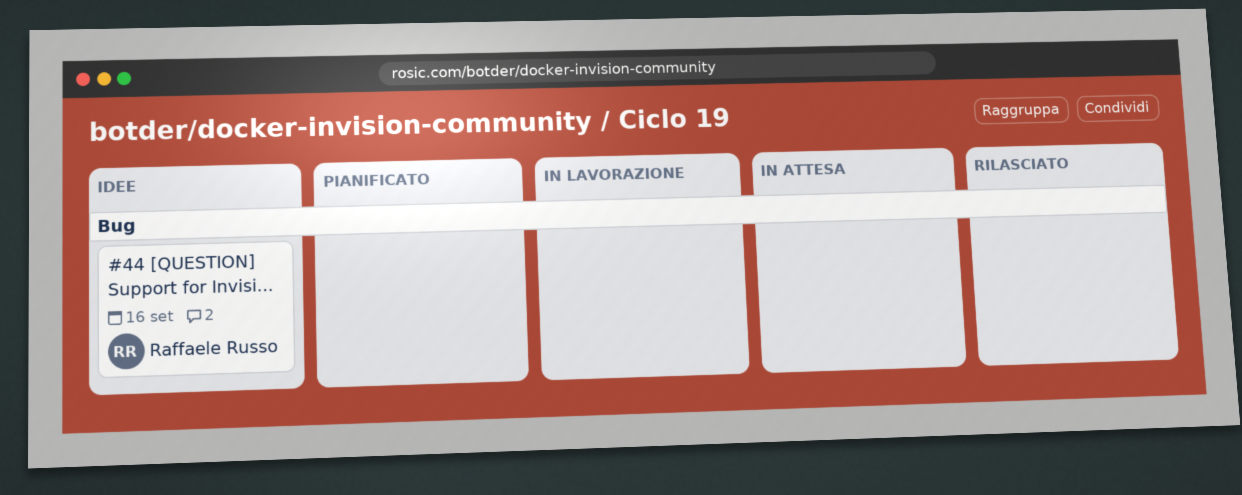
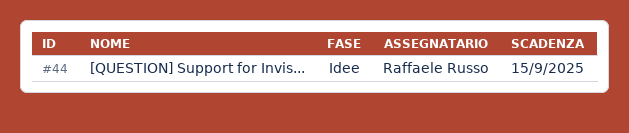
#44, due: Sep 16 -> Sep 15

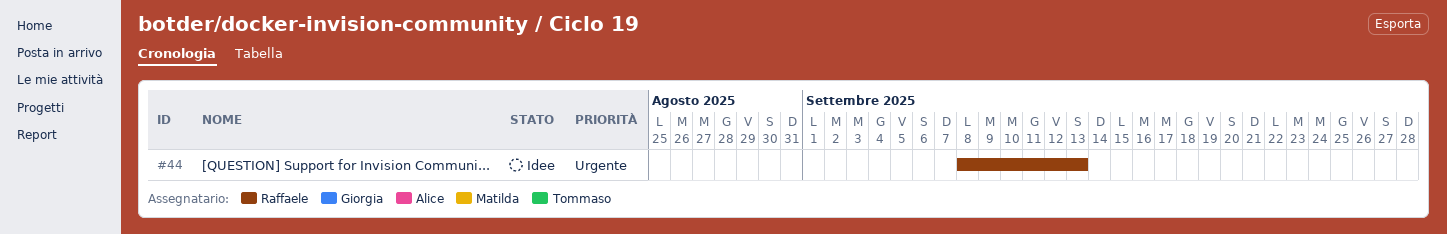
#44, due: Sep 15 -> Sep 13

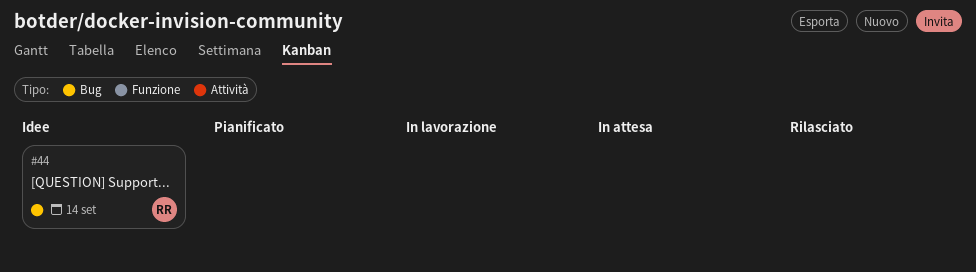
#44, due: Sep 13 -> Sep 14

